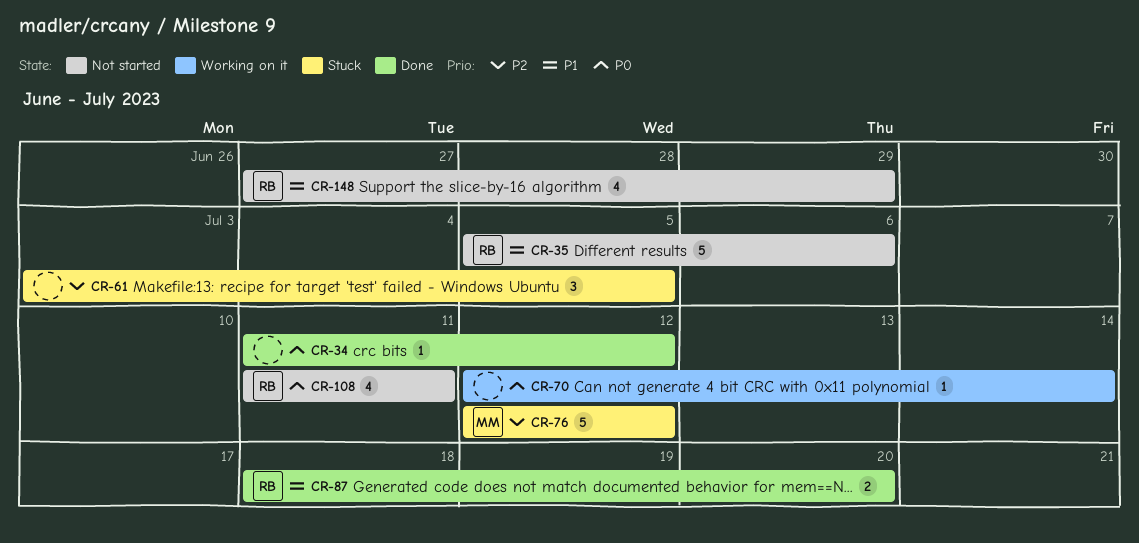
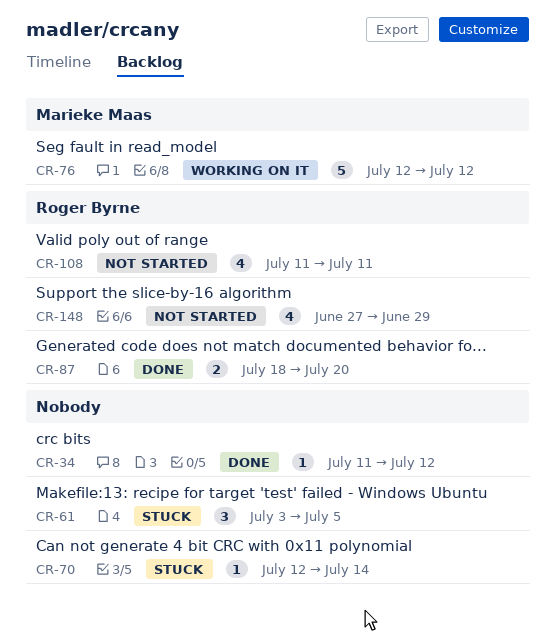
CR-35: present -> none
CR-70, status: Working on it -> Stuck
CR-76, status: Stuck -> Working on it

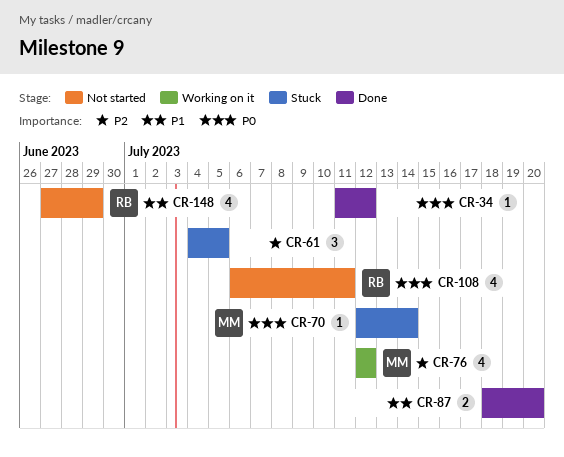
CR-61, start: Jul 3 -> Jul 4
CR-70, owner: none -> Marieke Maas
CR-76, estimate: 5 -> 4
CR-87, owner: Roger Byrne -> none
CR-108, start: Jul 11 -> Jul 6

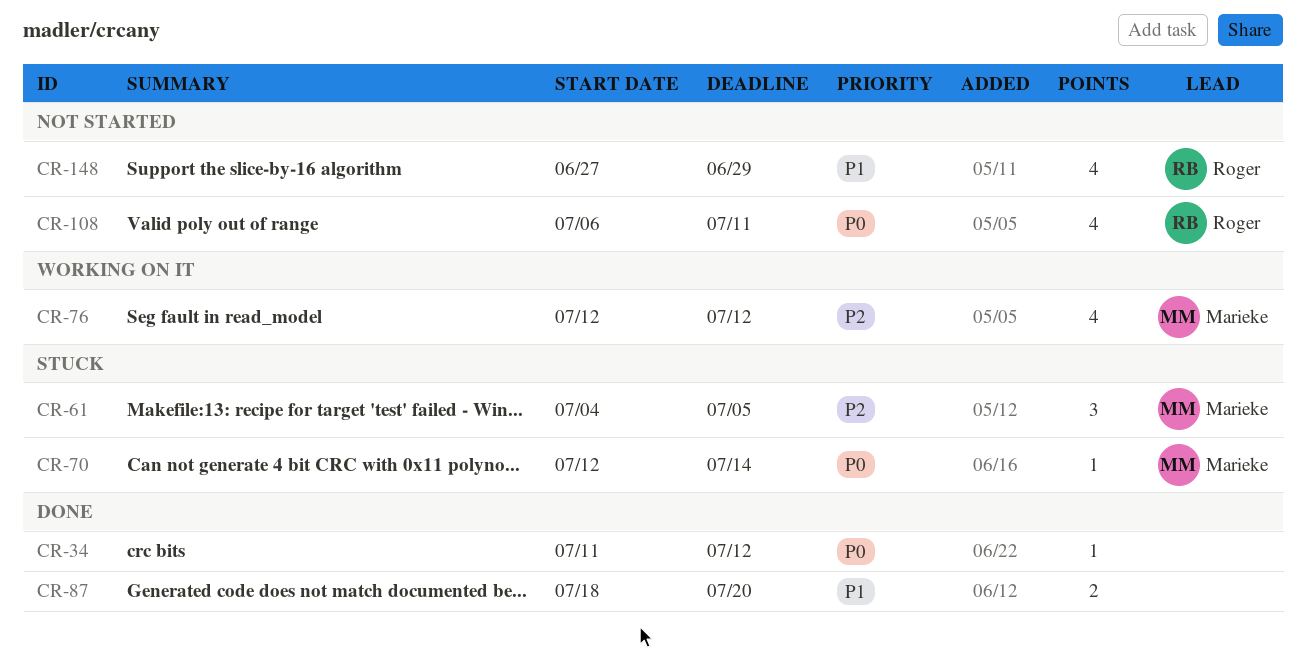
CR-61, owner: none -> Marieke

